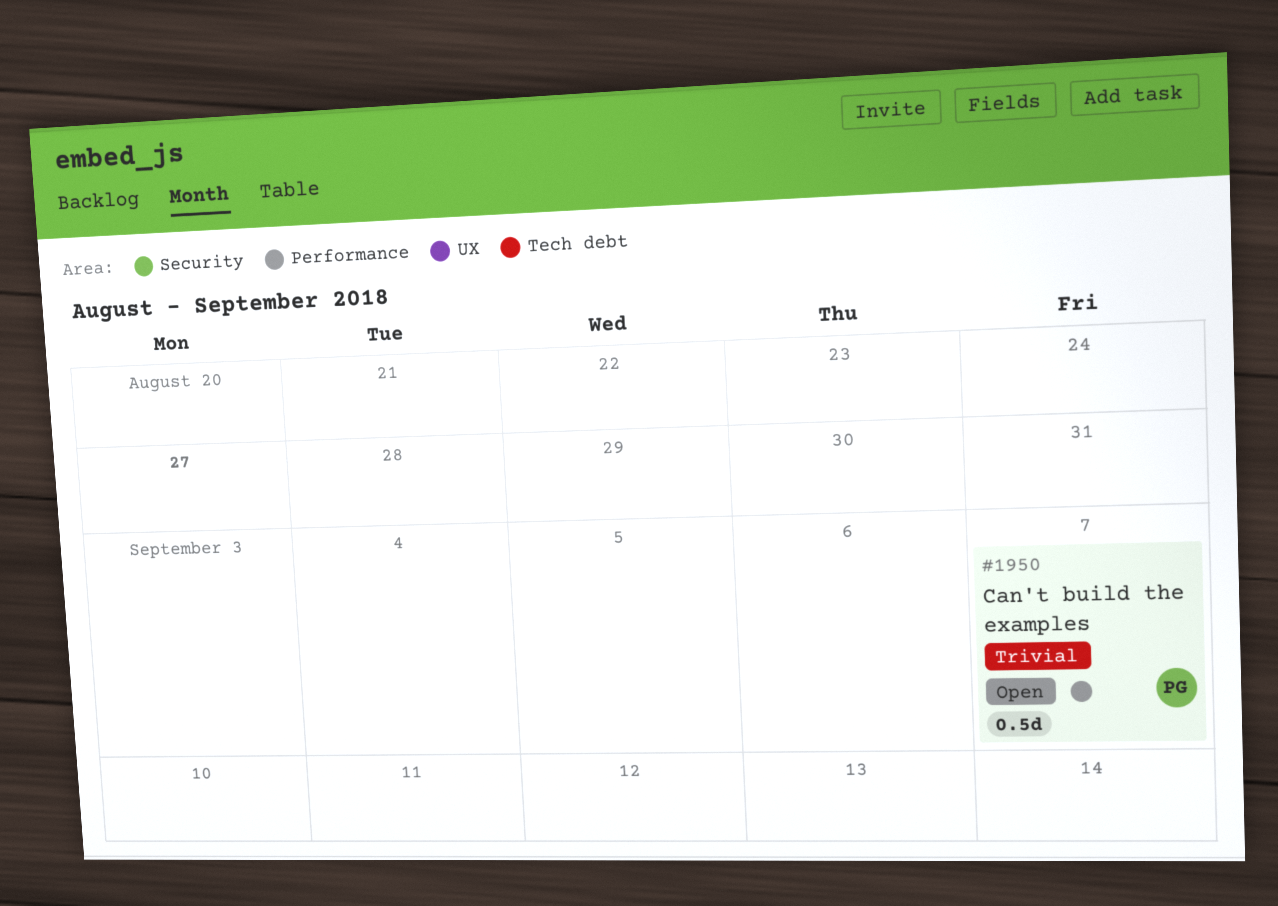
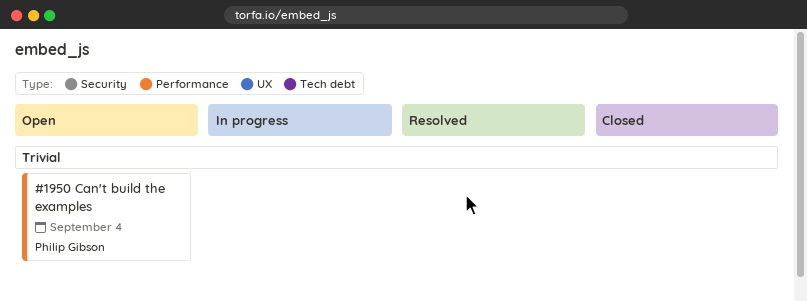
#1950, due: Sep 7 -> Sep 4

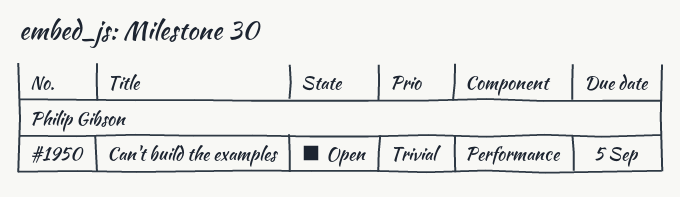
#1950, due: Sep 4 -> Sep 5

